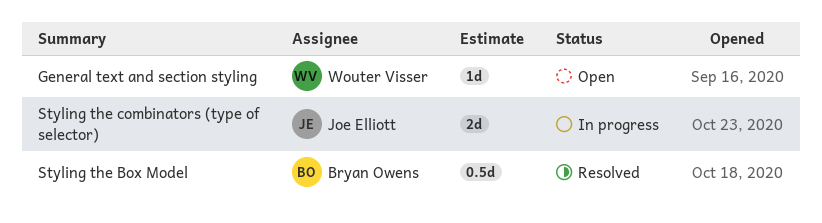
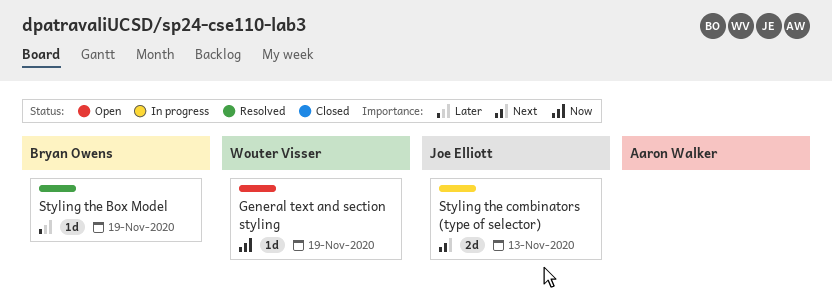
Styling the Box Model, estimate: 0.5d -> 1d

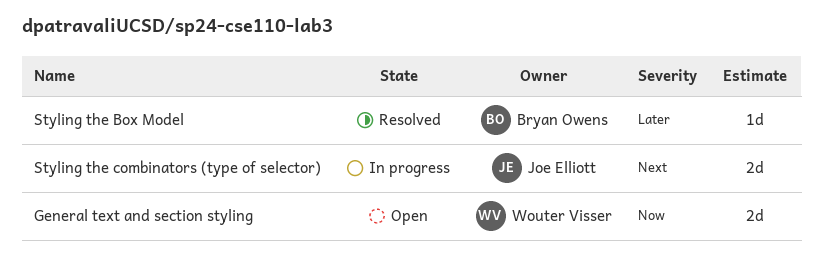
General text and section styling, estimate: 1d -> 2d

